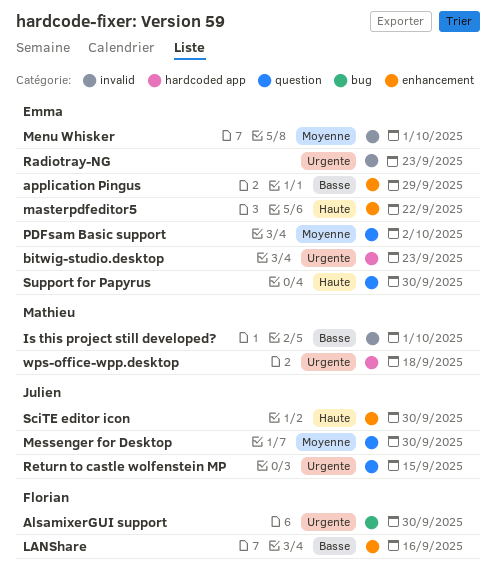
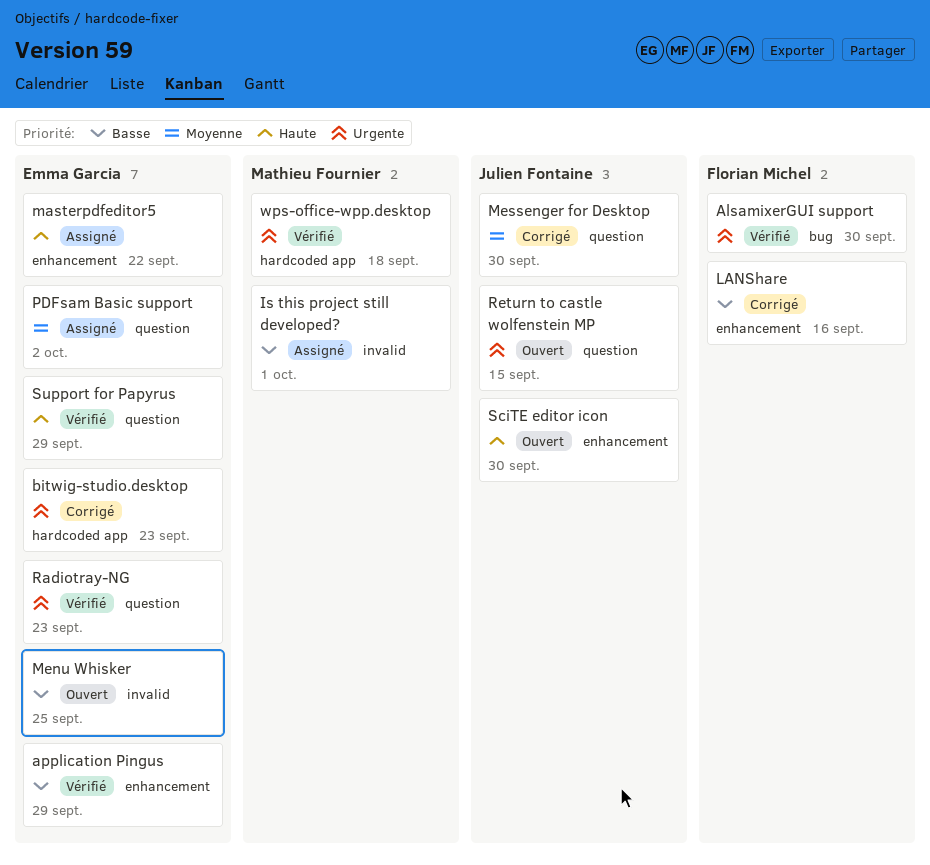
Menu Whisker, priority: Moyenne -> Basse
Menu Whisker, due: Oct 1 -> Sep 25
Radiotray-NG, label: invalid -> question
Support for Papyrus, due: Sep 30 -> Sep 29

